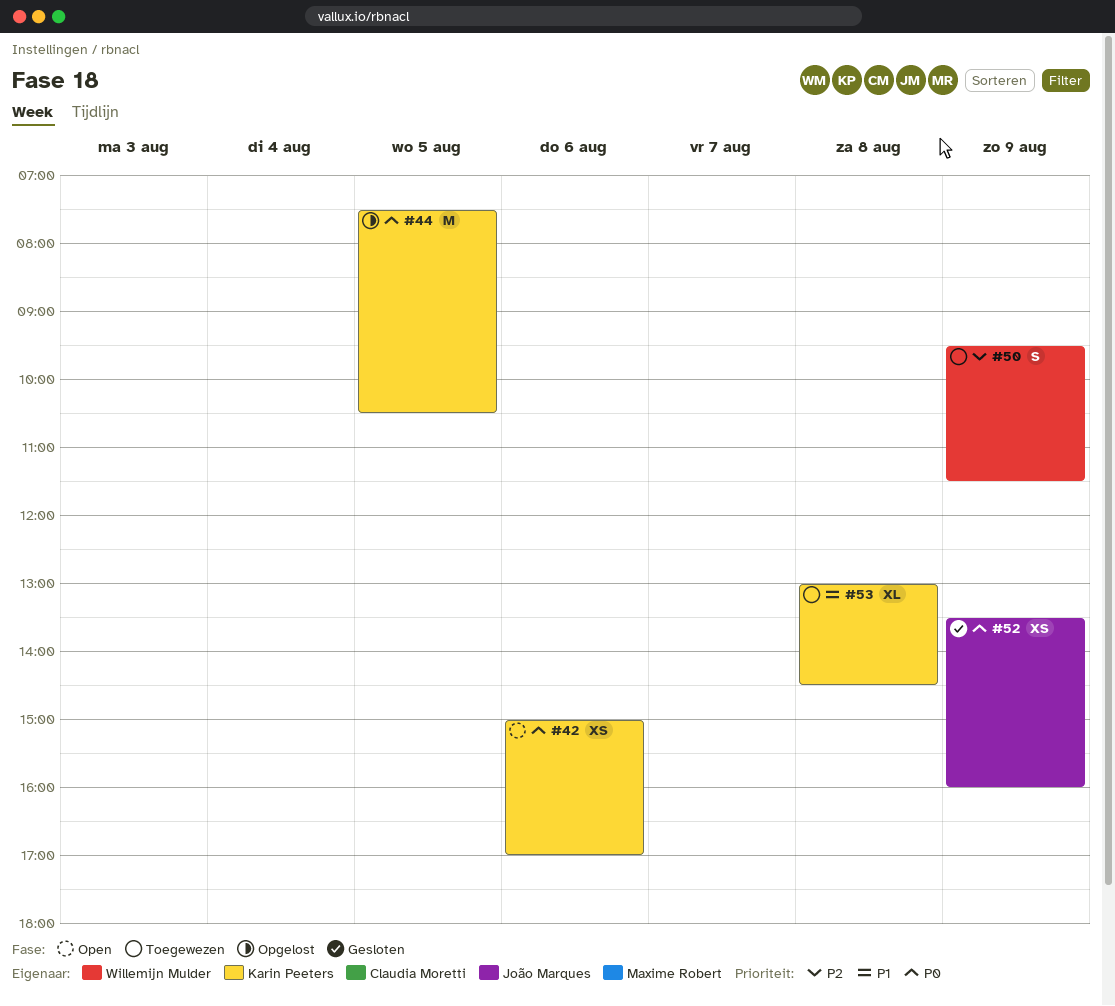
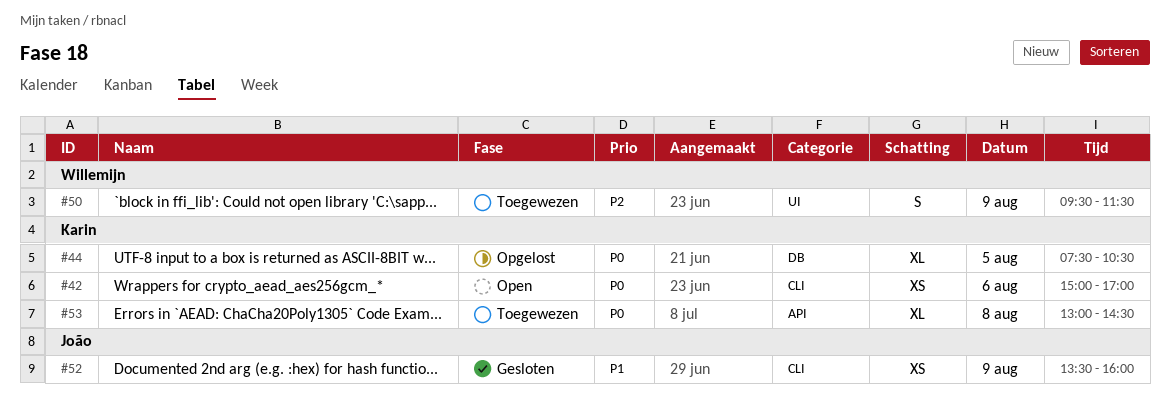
#44, estimate: M -> XL
#52, priority: P0 -> P1
#53, priority: P1 -> P0

